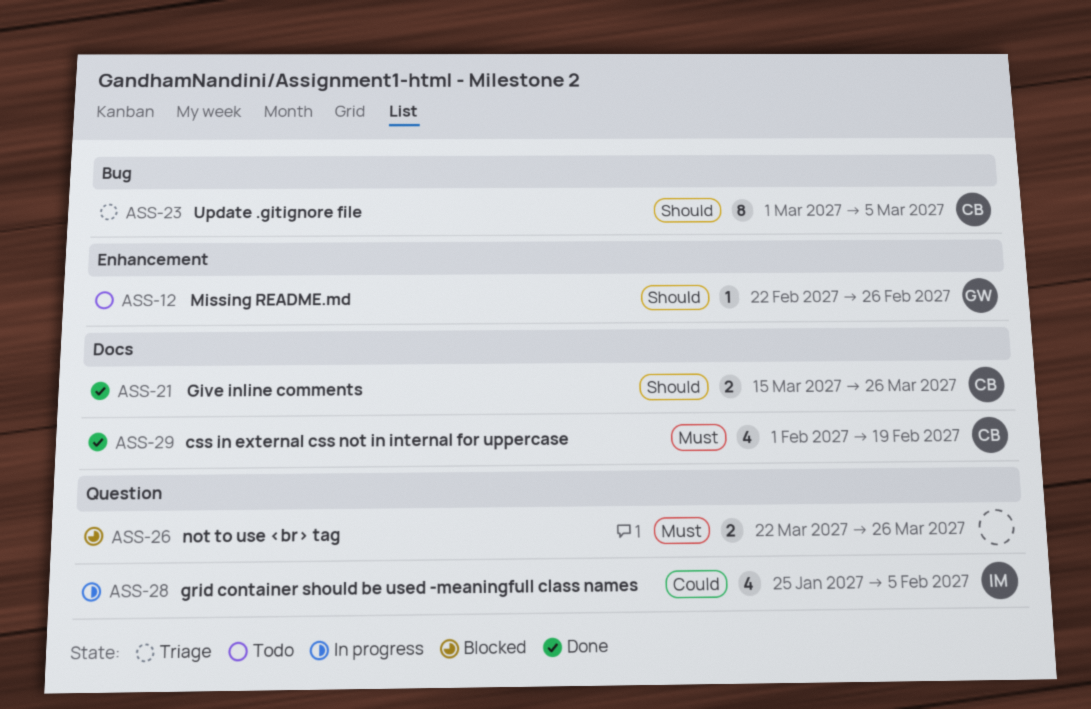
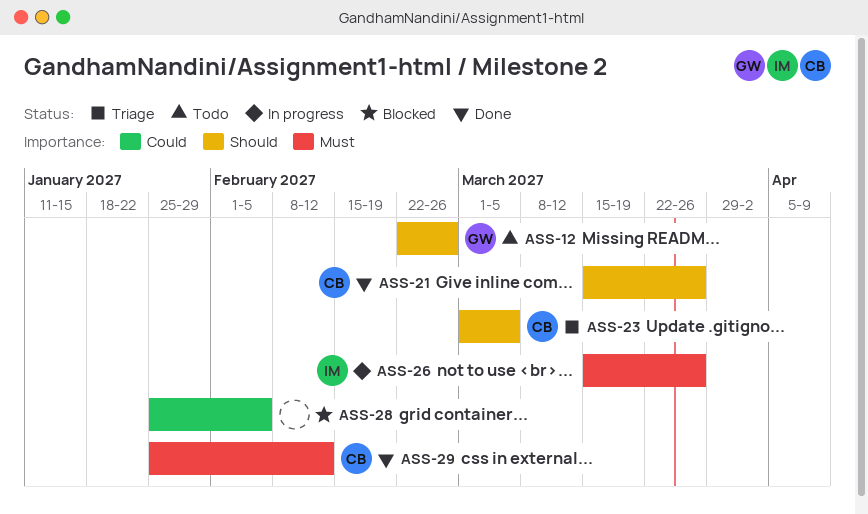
ASS-26, status: Blocked -> In progress
ASS-26, owner: none -> IM
ASS-26, start: Mar 22 -> Mar 15
ASS-28, status: In progress -> Blocked
ASS-28, owner: IM -> none
ASS-29, start: Feb 1 -> Jan 25
ASS-29, due: Feb 19 -> Feb 12

